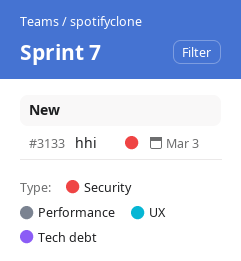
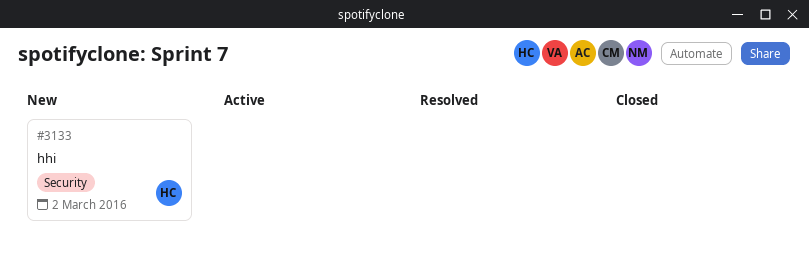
#3133, due: Mar 3 -> Mar 2

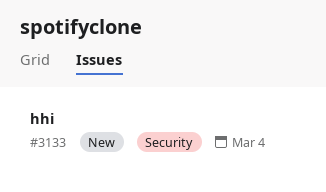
#3133, due: Mar 2 -> Mar 4

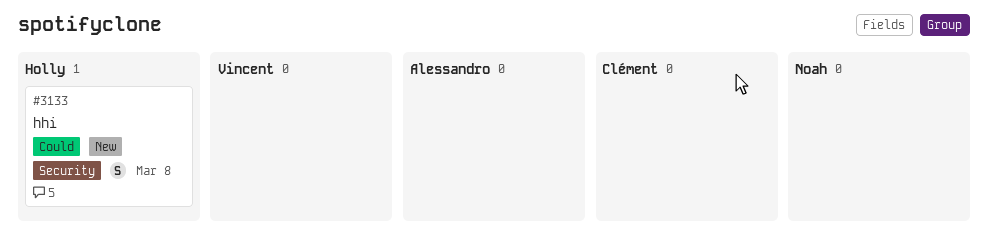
#3133, due: Mar 4 -> Mar 8

